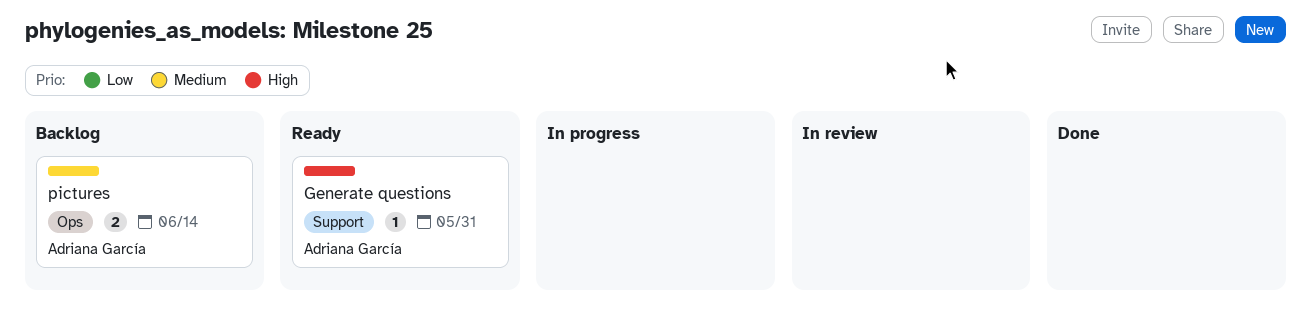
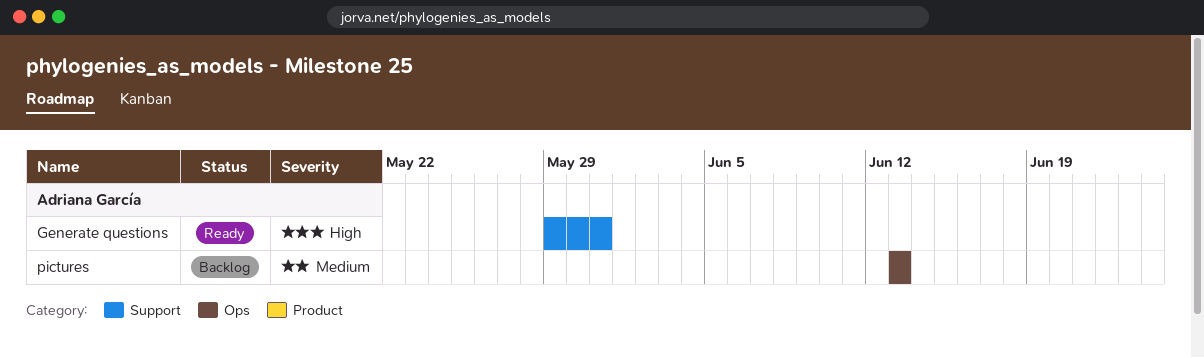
pictures, due: Jun 14 -> Jun 13

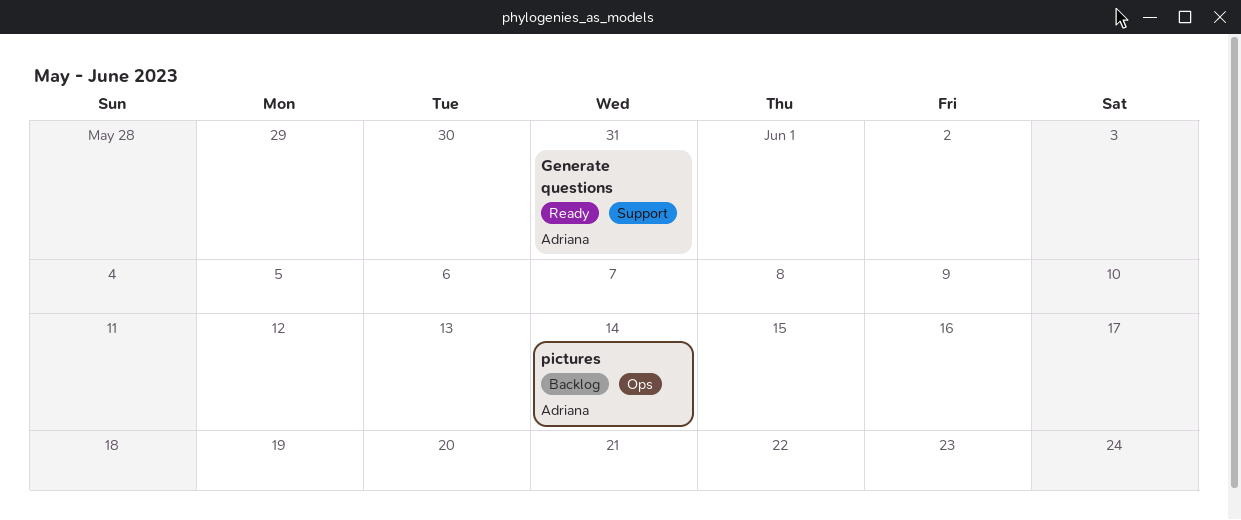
pictures, due: Jun 13 -> Jun 14

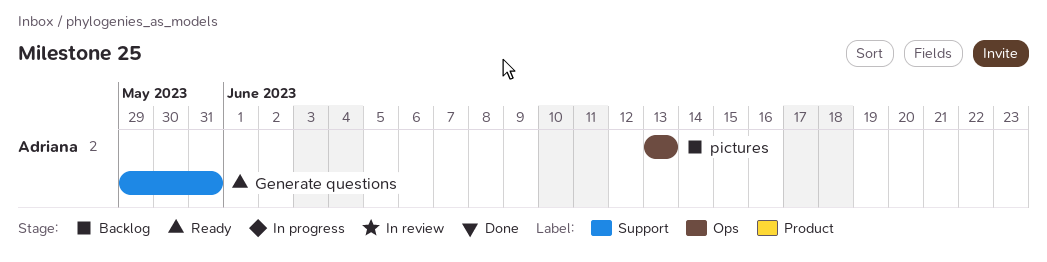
pictures, due: Jun 14 -> Jun 13

